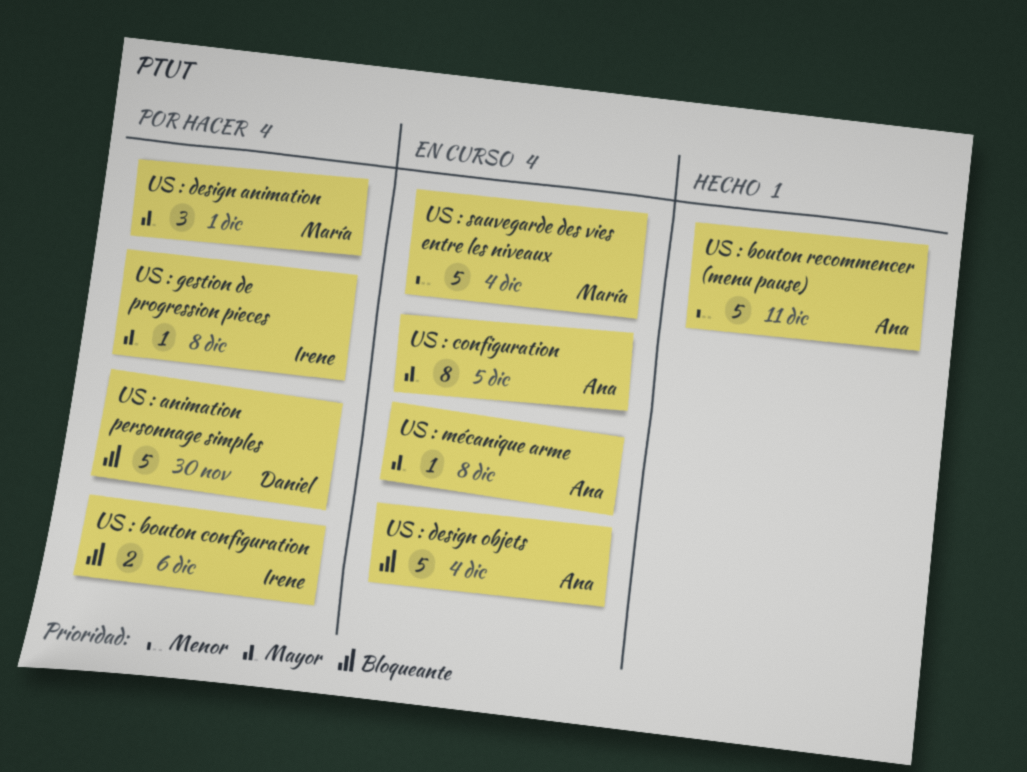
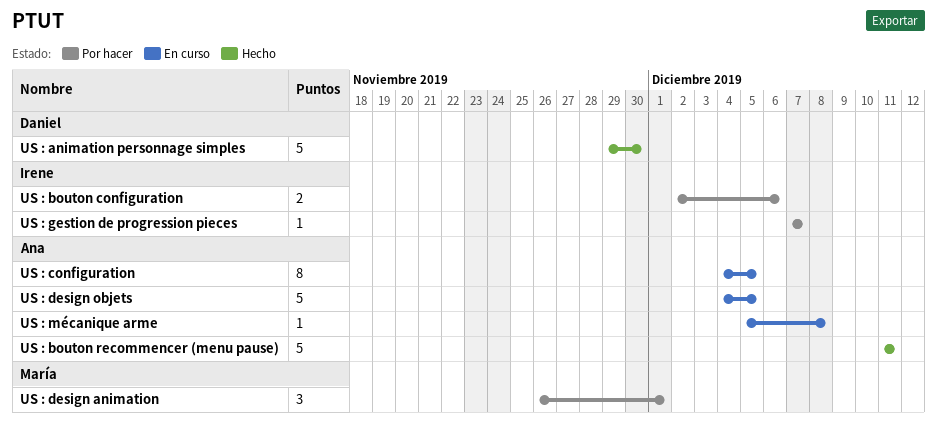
US : animation personnage simples, status: Por hacer -> Hecho
US : design objets, due: Dec 4 -> Dec 5
US : gestion de progression pieces, due: Dec 8 -> Dec 7
US : sauvegarde des vies entre les niveaux: present -> none

